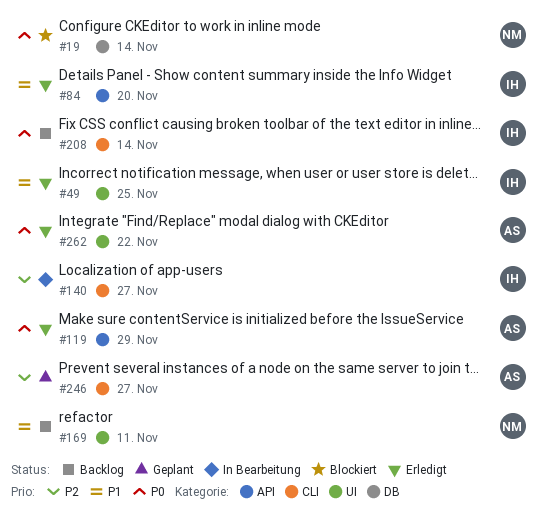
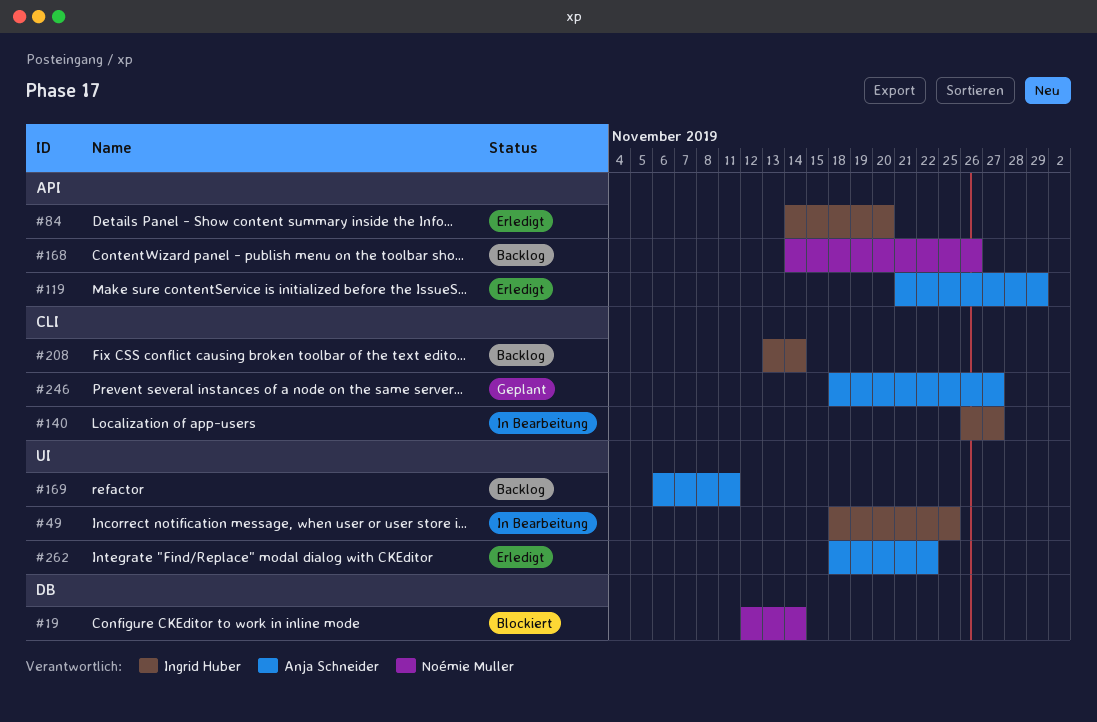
#49, status: Erledigt -> In Bearbeitung
#168: none -> present
#169, owner: Noémie Muller -> Anja Schneider

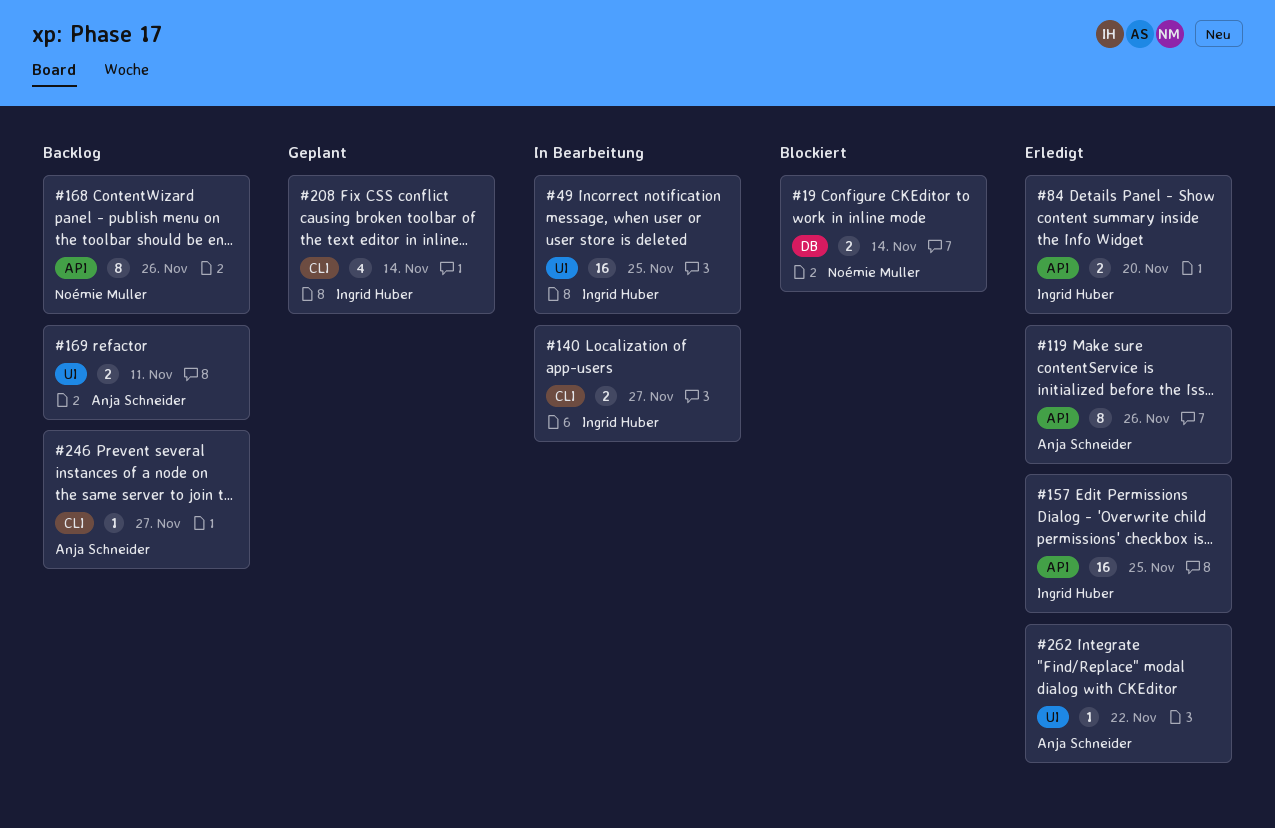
#119, due: Nov 29 -> Nov 26
#157: none -> present
#208, status: Backlog -> Geplant
#246, status: Geplant -> Backlog

